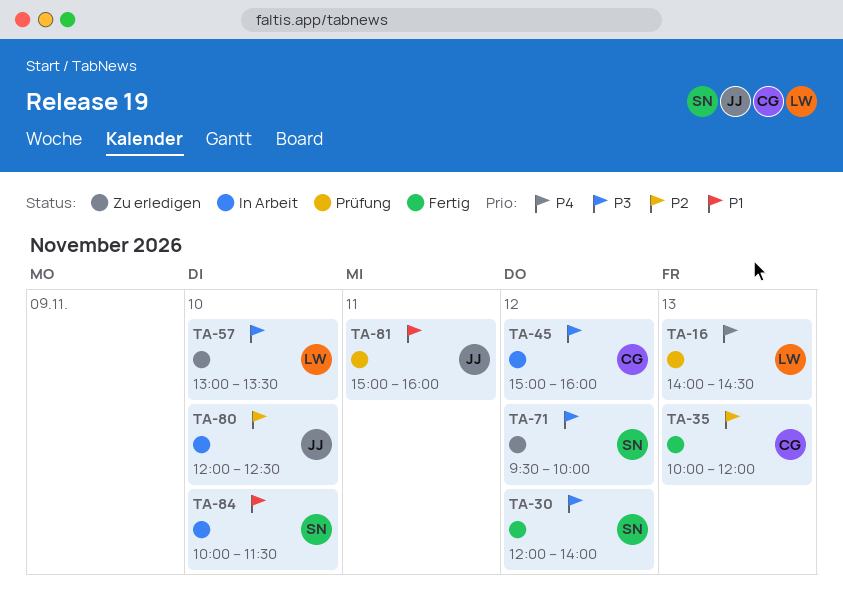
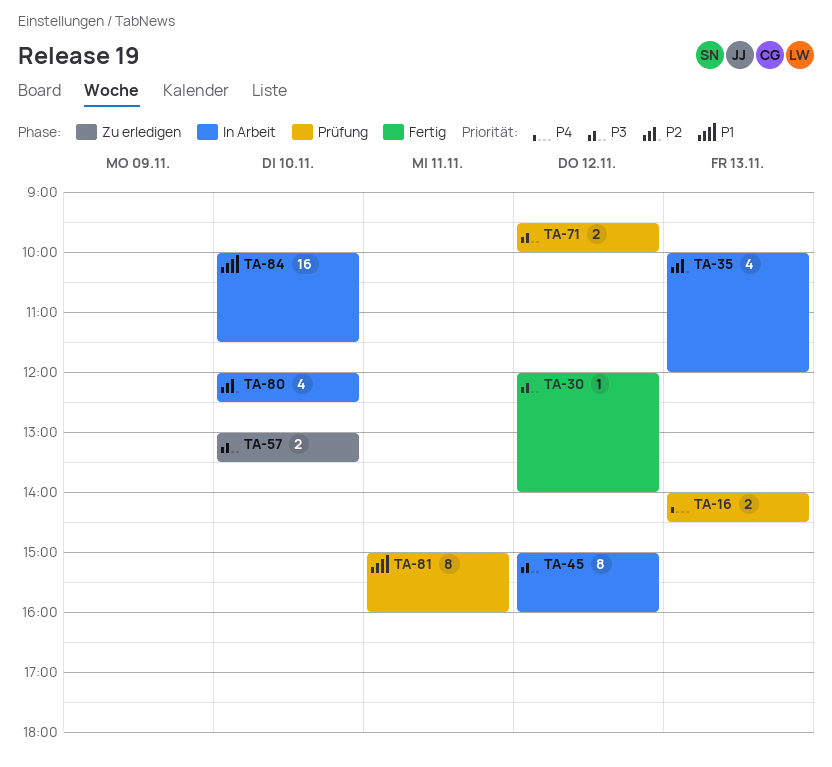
TA-35, status: Fertig -> In Arbeit
TA-71, status: Zu erledigen -> Prüfung

